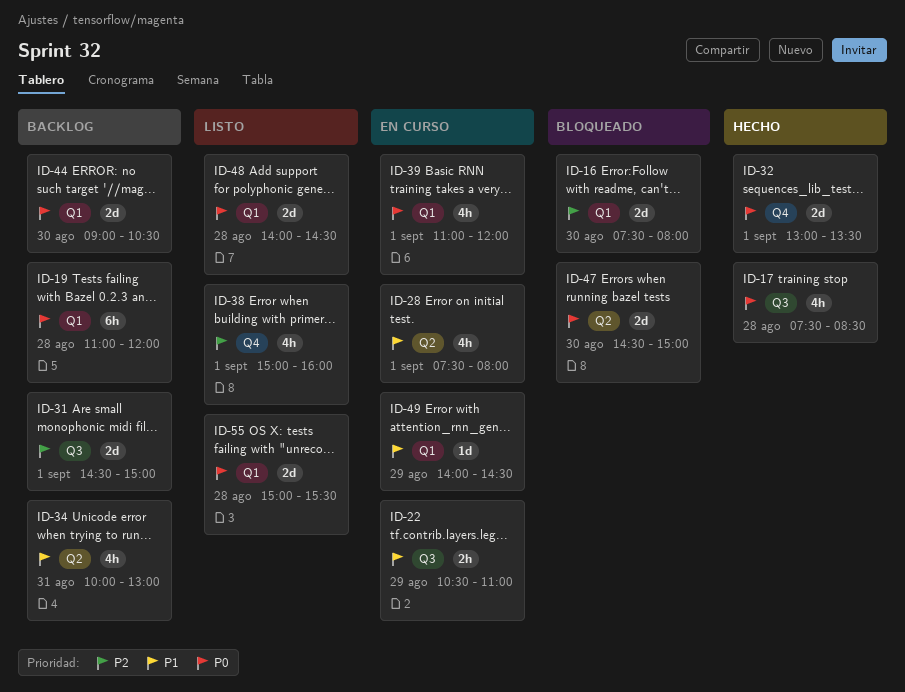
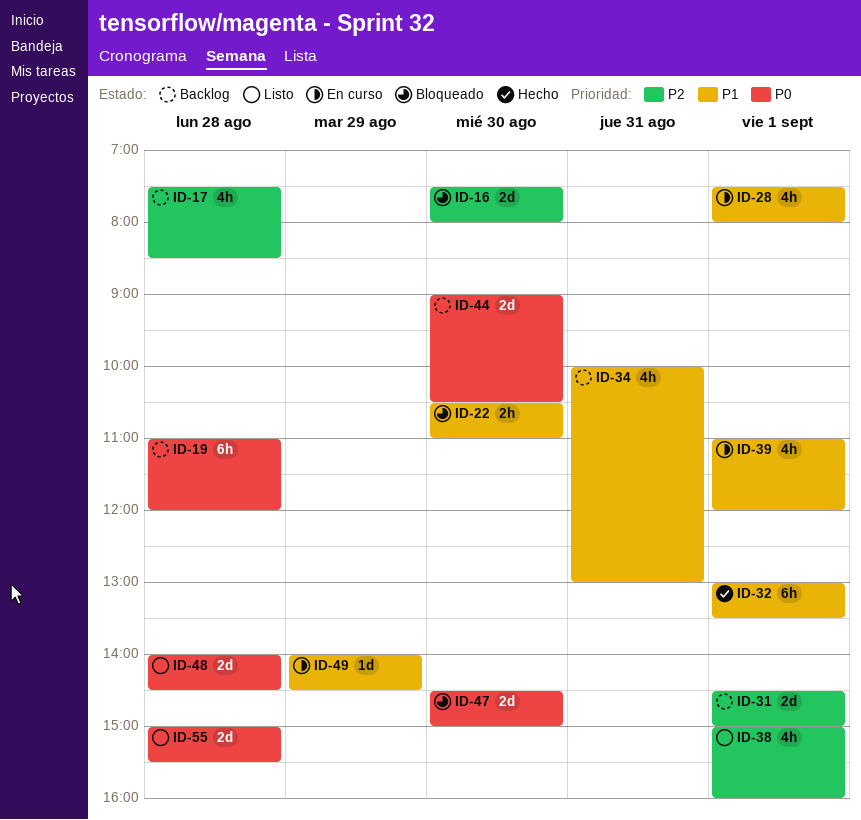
ID-17, status: Hecho -> Backlog
ID-17, priority: P0 -> P2
ID-22, status: En curso -> Bloqueado
ID-22, day: Aug 29 -> Aug 30
ID-32, priority: P0 -> P1
ID-32, estimate: 2d -> 6h
ID-39, priority: P0 -> P1

